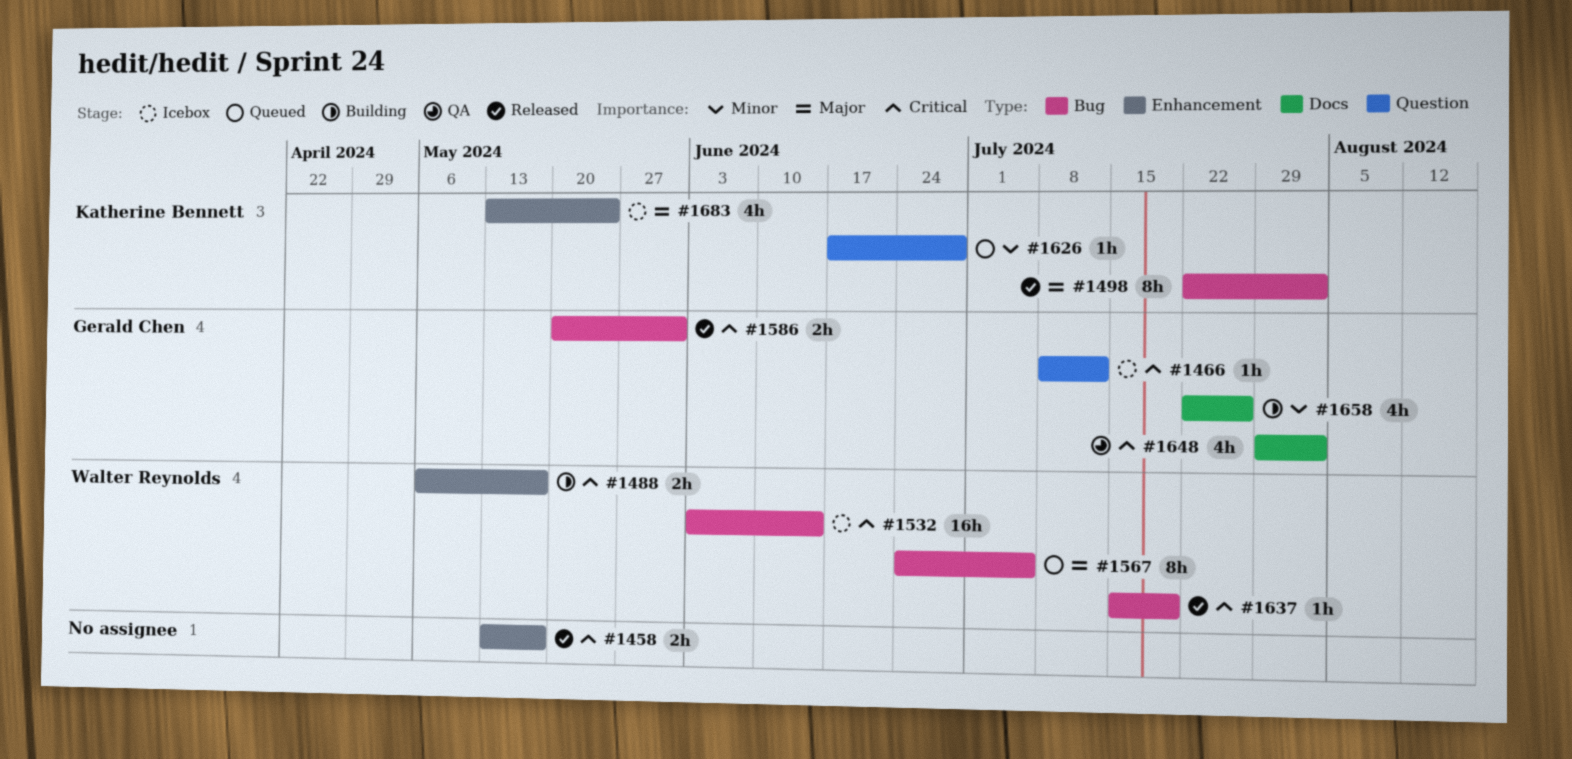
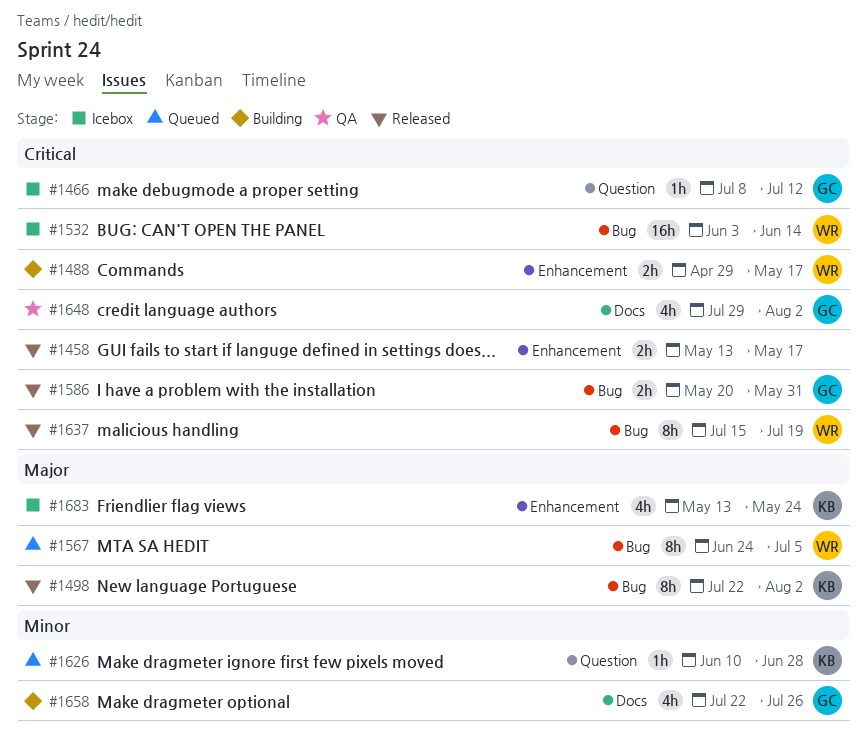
#1488, start: May 6 -> Apr 29
#1626, start: Jun 17 -> Jun 10
#1637, estimate: 1h -> 8h

